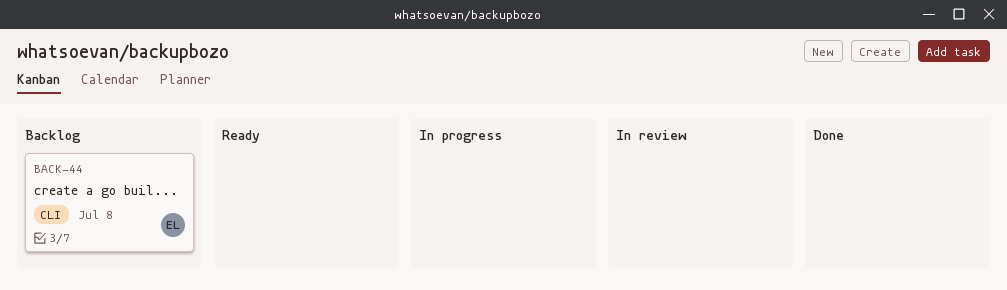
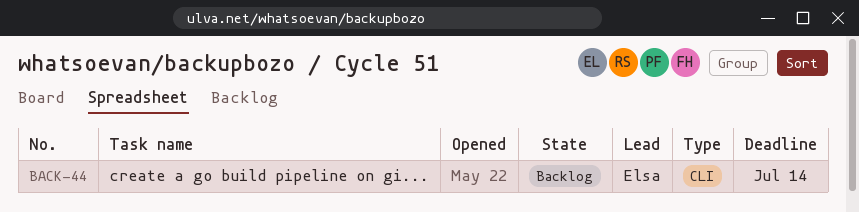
BACK-44, due: Jul 8 -> Jul 14

